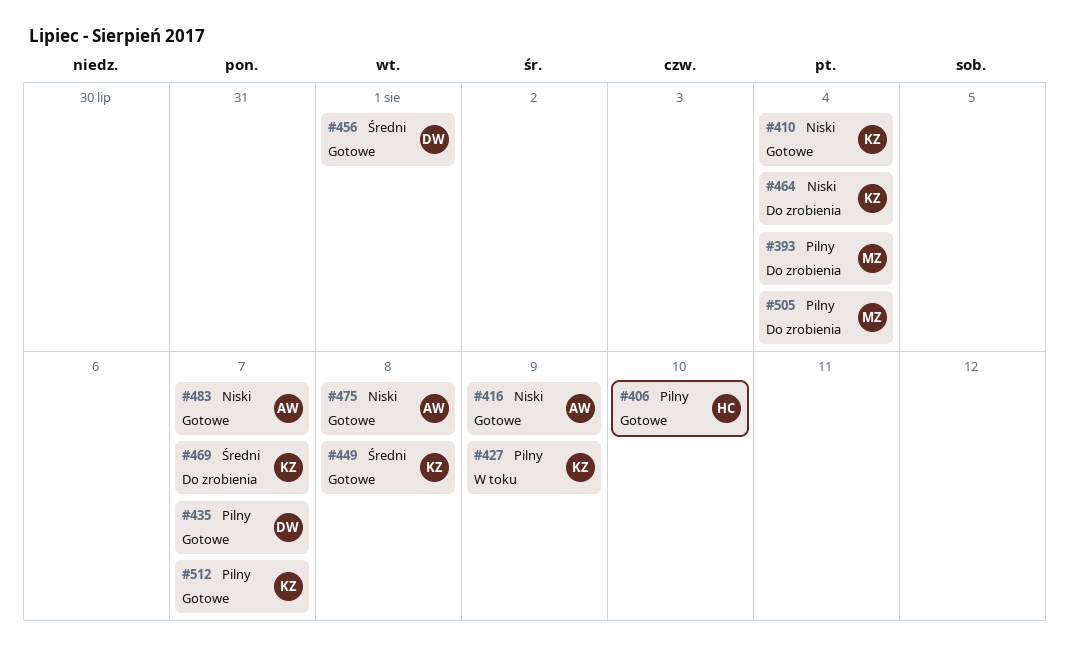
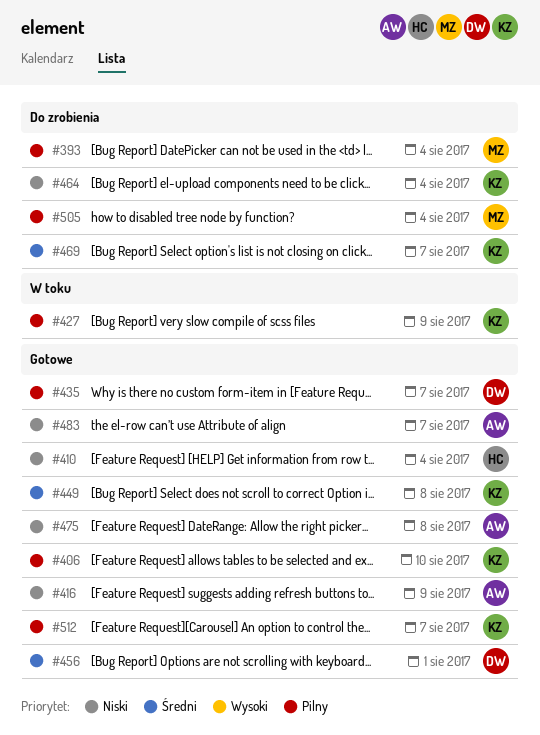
#406, owner: HC -> KZ
#410, owner: KZ -> HC

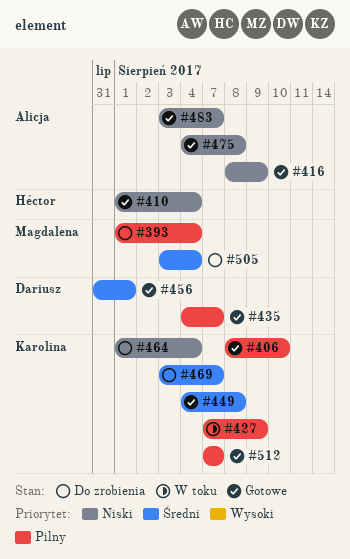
#505, priority: Pilny -> Średni

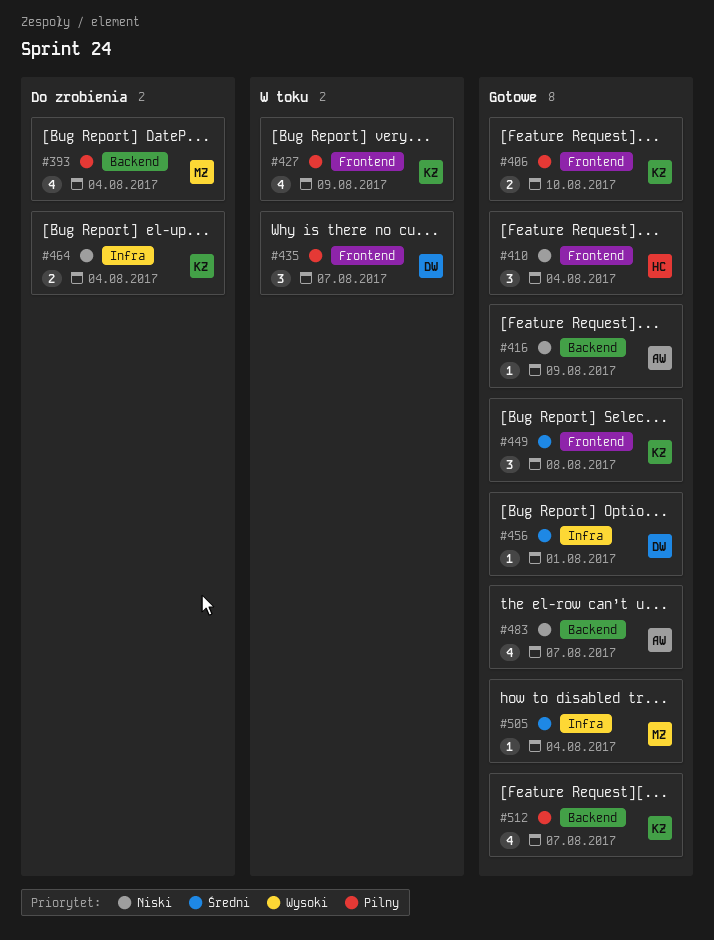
#435, status: Gotowe -> W toku
#469: present -> none
#475: present -> none
#505, status: Do zrobienia -> Gotowe

